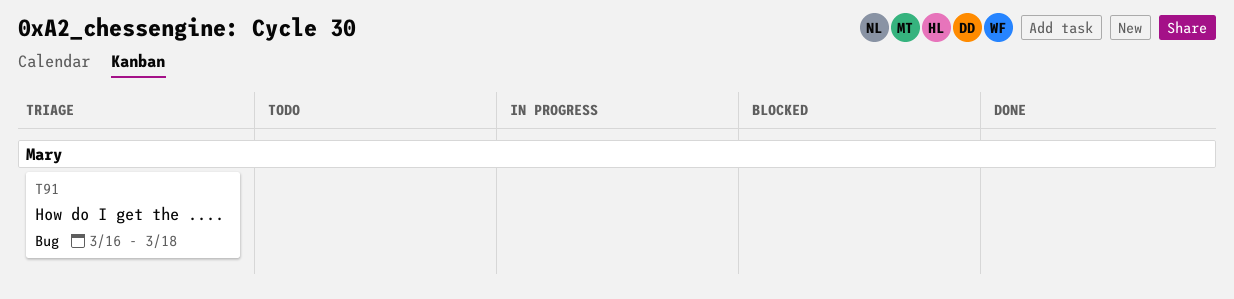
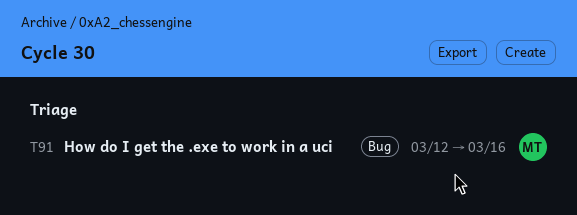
T91, start: Mar 16 -> Mar 12
T91, due: Mar 18 -> Mar 16

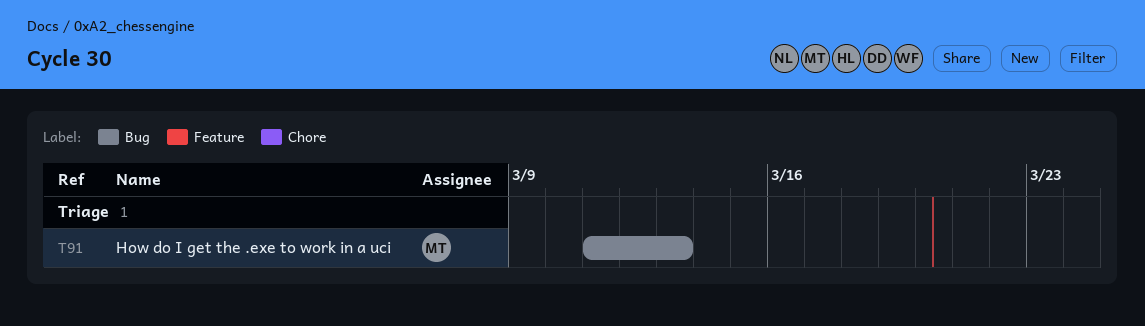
T91, start: Mar 12 -> Mar 11
T91, due: Mar 16 -> Mar 13

